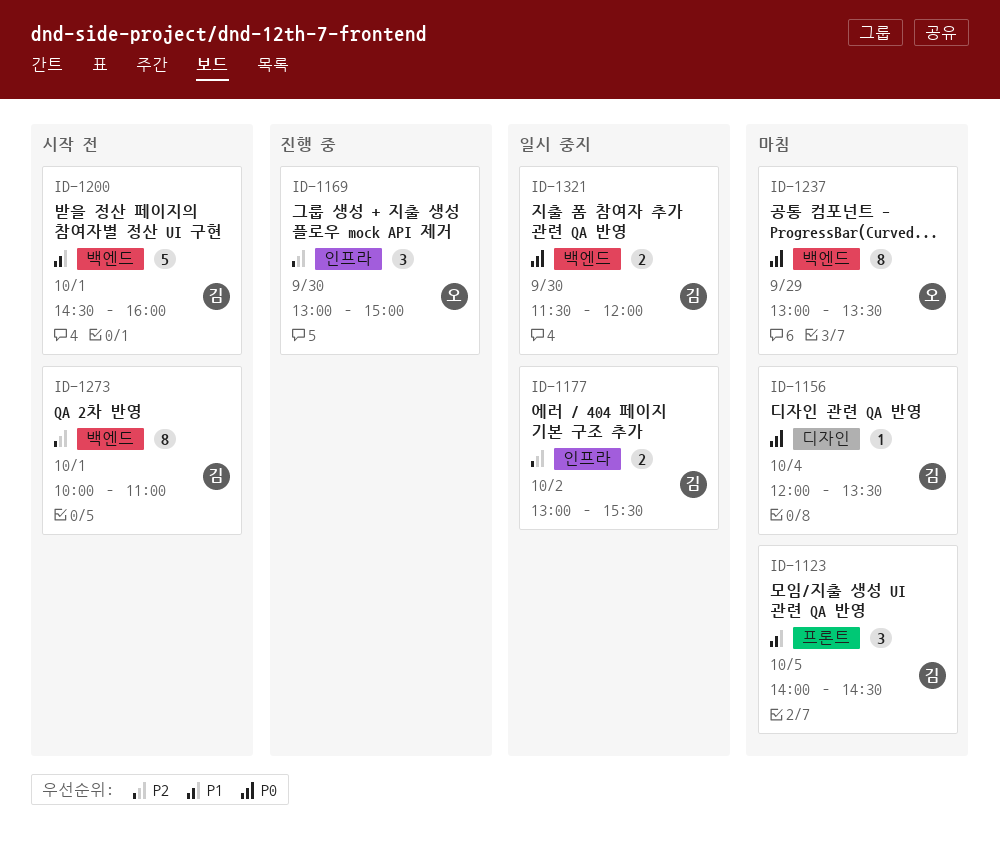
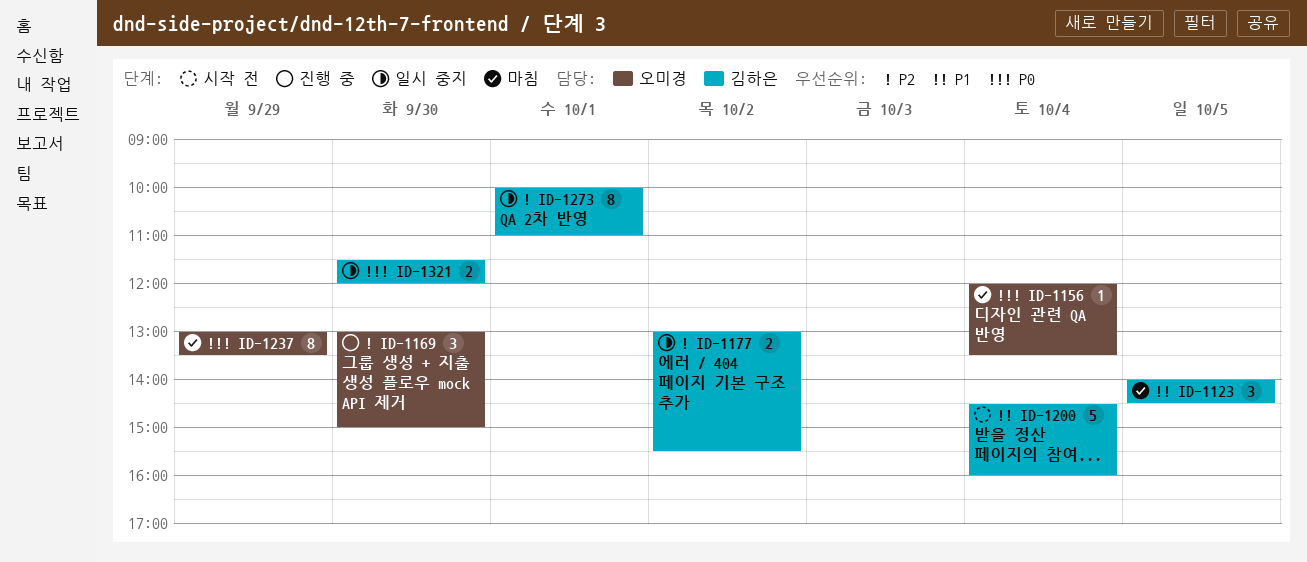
ID-1156, owner: 김하은 -> 오미경
ID-1200, day: Oct 1 -> Oct 4
ID-1273, status: 시작 전 -> 일시 중지

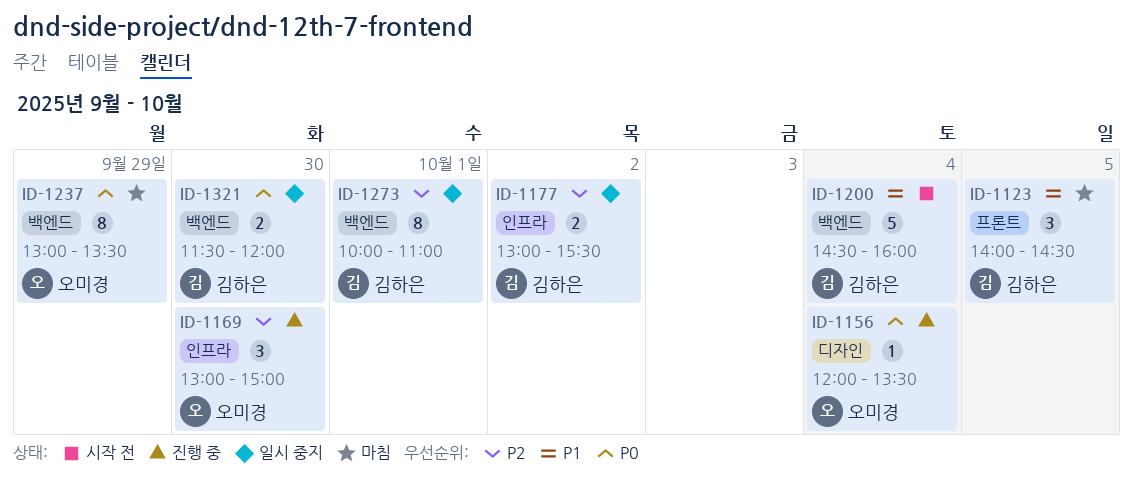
ID-1156, status: 마침 -> 진행 중

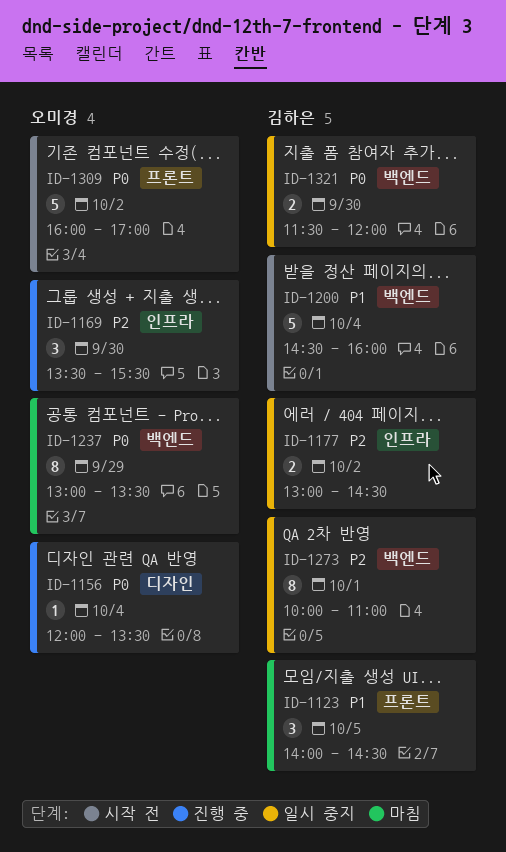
ID-1169, begins: 13:00 -> 13:30
ID-1169, ends: 15:00 -> 15:30
ID-1177, ends: 15:30 -> 14:30
ID-1309: none -> present

